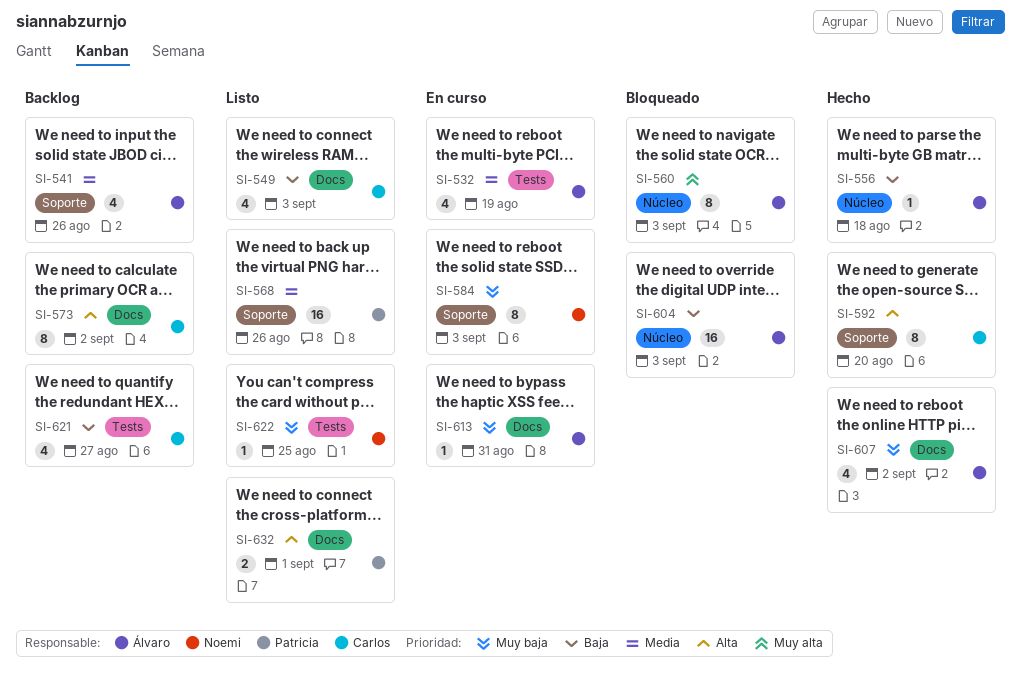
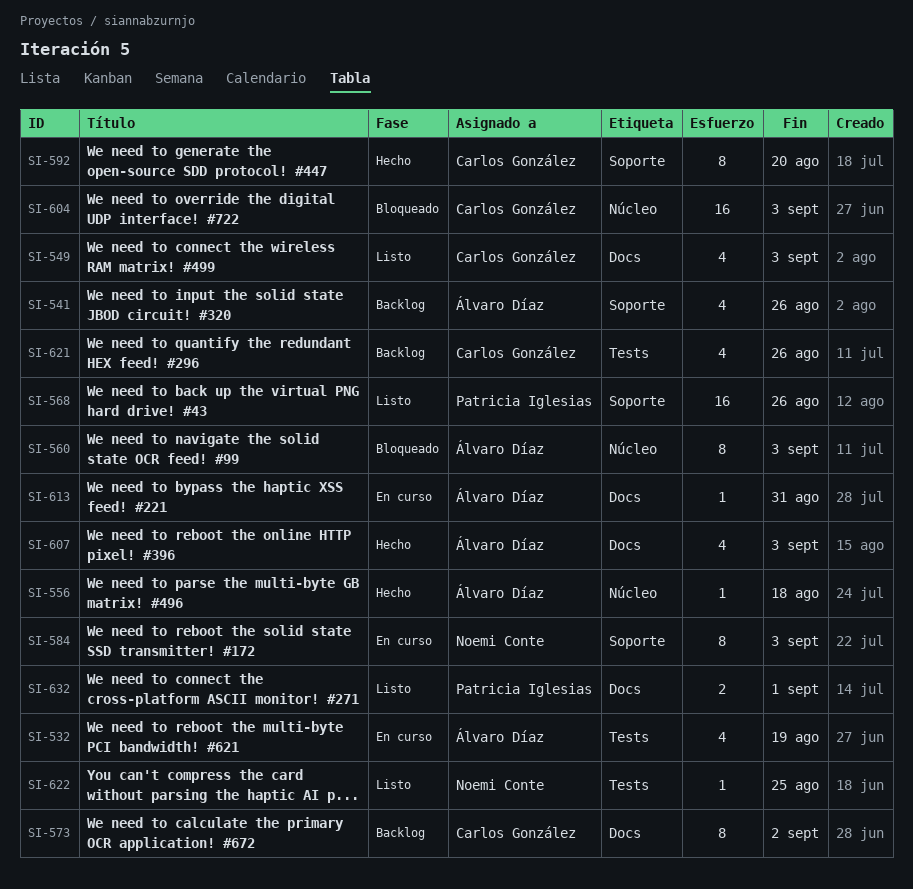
SI-604, owner: Álvaro Díaz -> Carlos González
SI-607, due: Sep 2 -> Sep 3
SI-621, due: Aug 27 -> Aug 26

